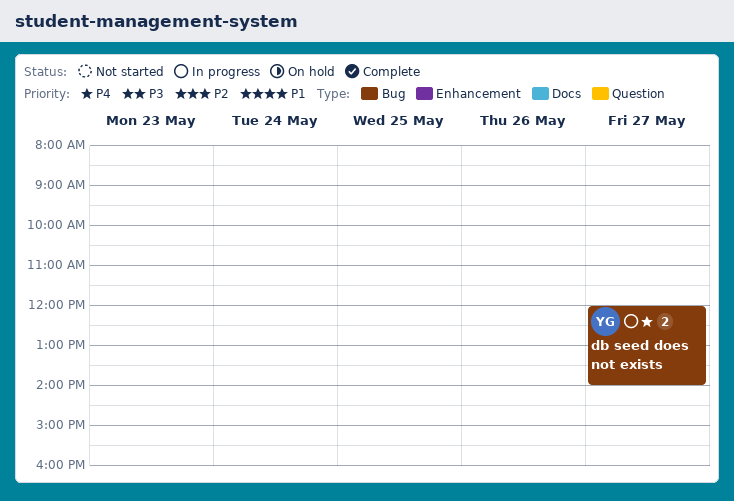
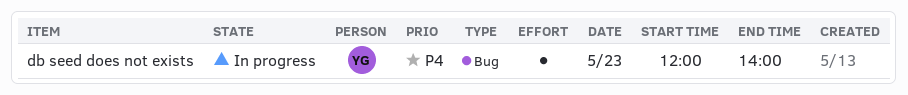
db seed does not exists, estimate: 2 -> 1
db seed does not exists, day: May 27 -> May 23

